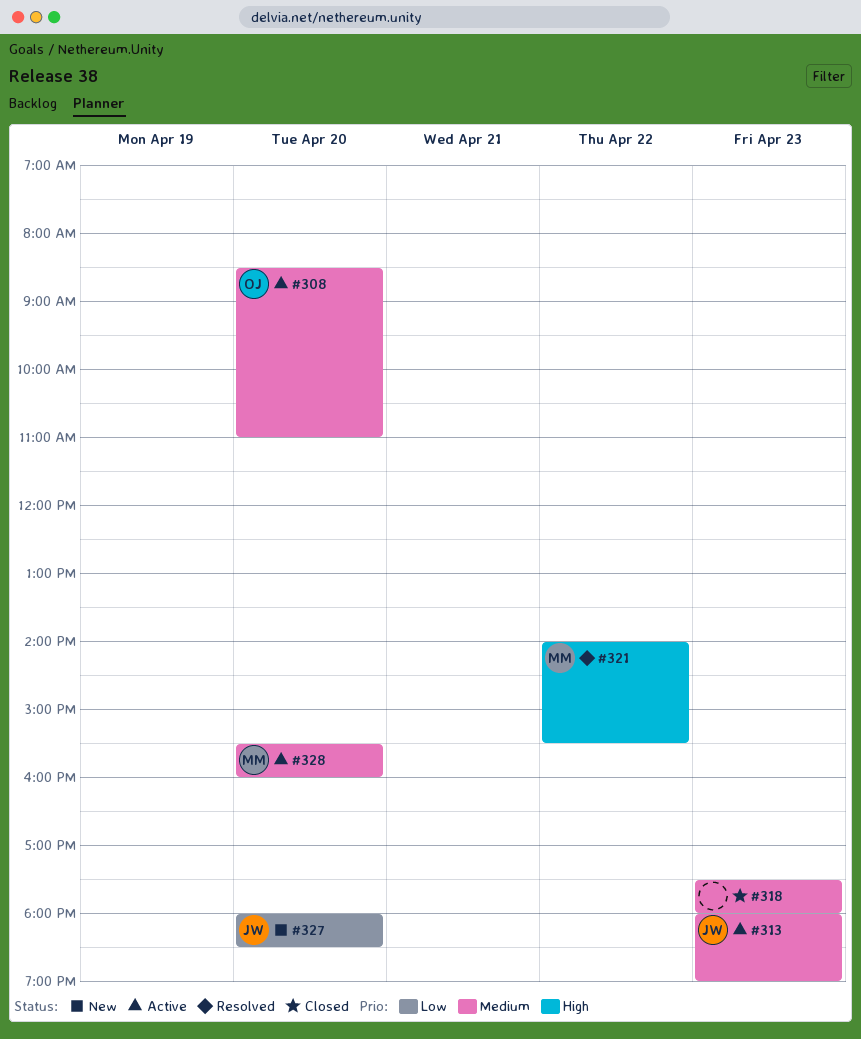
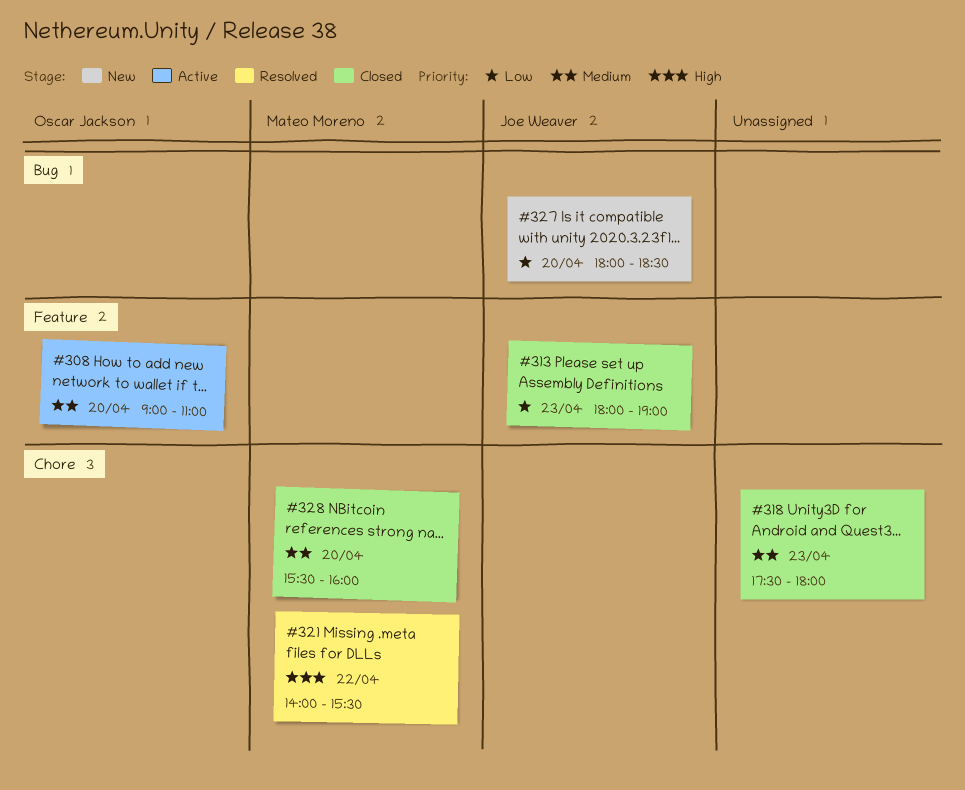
#308, begins: 08:30 -> 09:00
#313, status: Active -> Closed
#313, priority: Medium -> Low
#328, status: Active -> Closed

